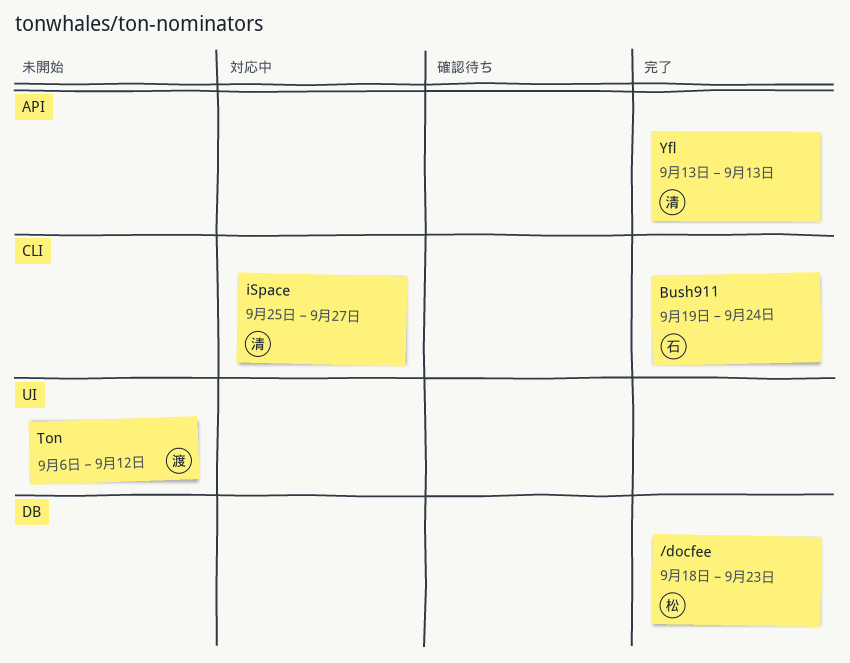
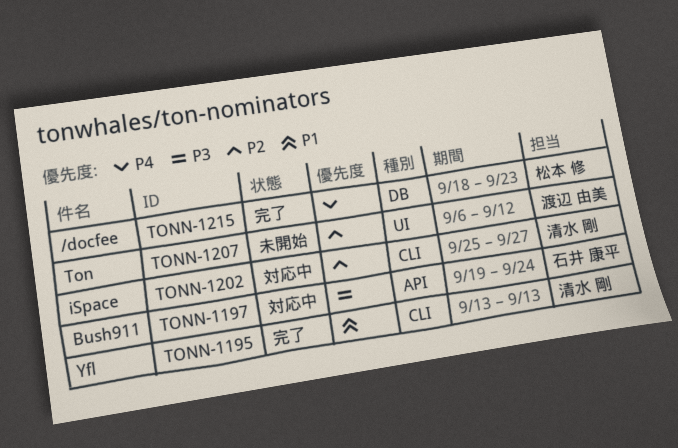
Bush911, status: 完了 -> 対応中
Bush911, label: CLI -> API
Yfl, label: API -> CLI

